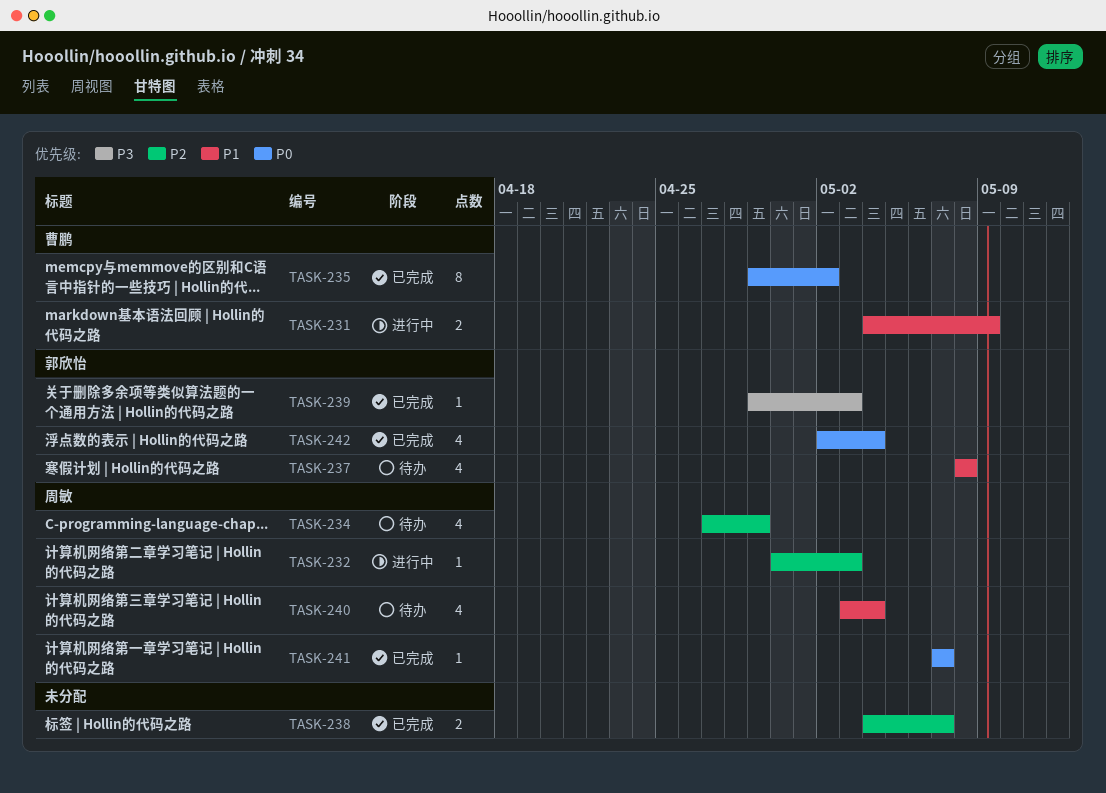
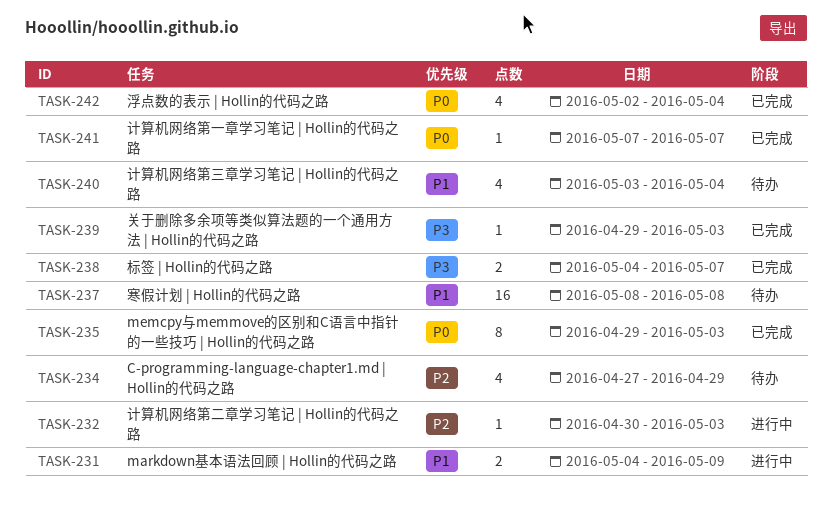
TASK-235, due: May 2 -> May 3
TASK-237, estimate: 4 -> 16
TASK-238, priority: P2 -> P3

